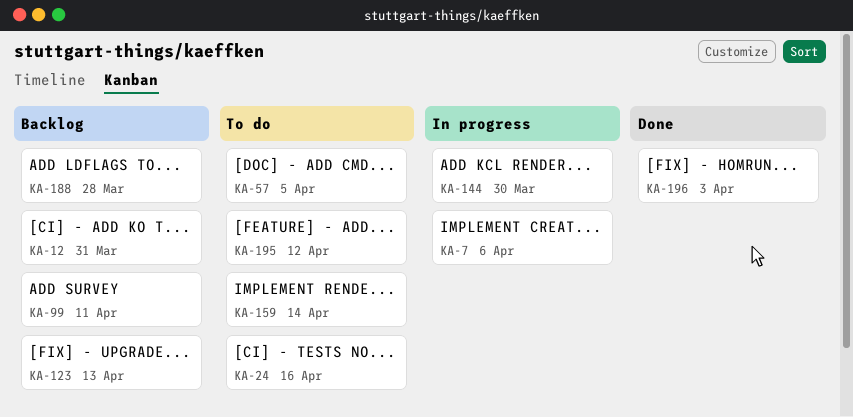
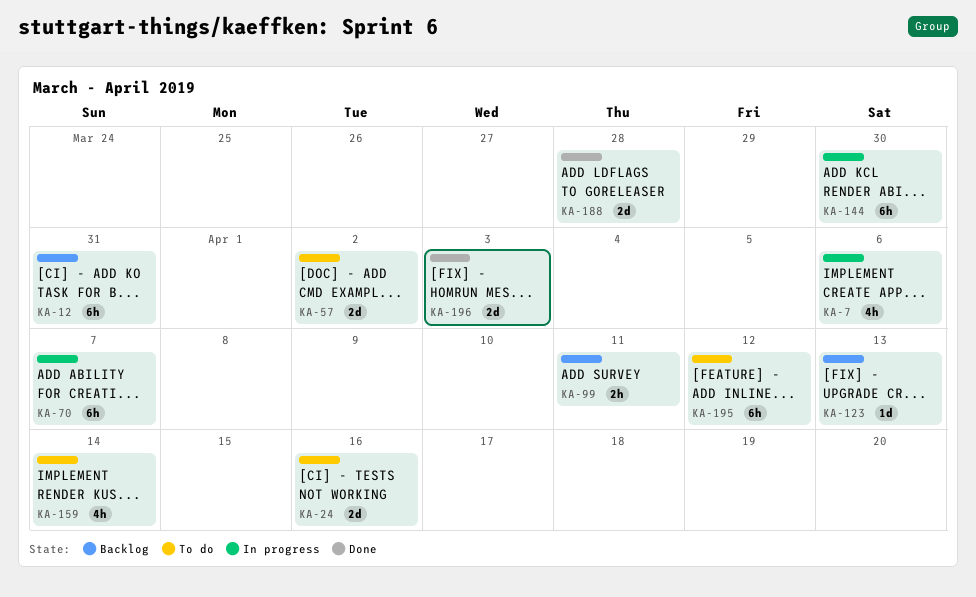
KA-57, due: Apr 5 -> Apr 2
KA-70: none -> present
KA-188, status: Backlog -> Done

